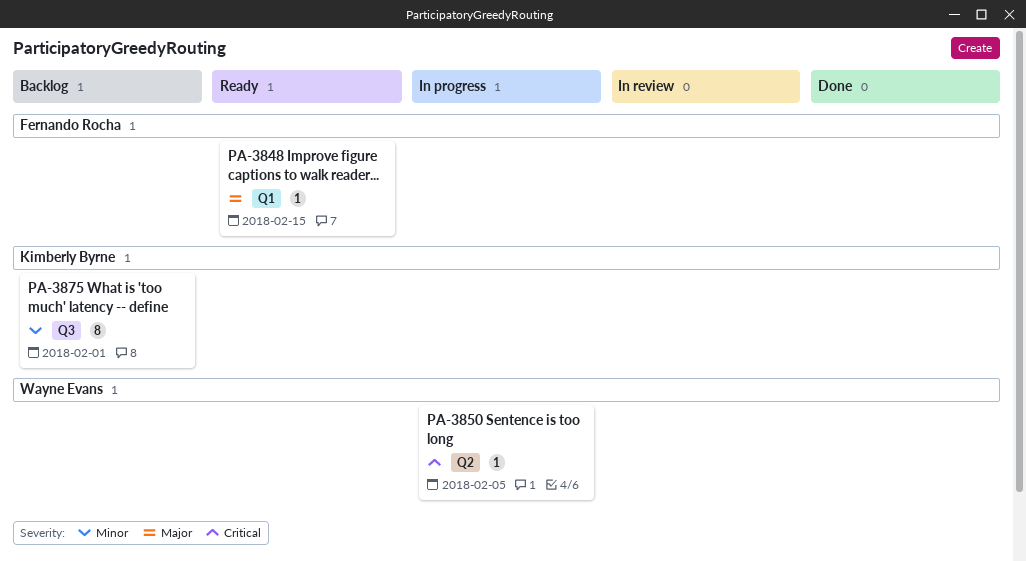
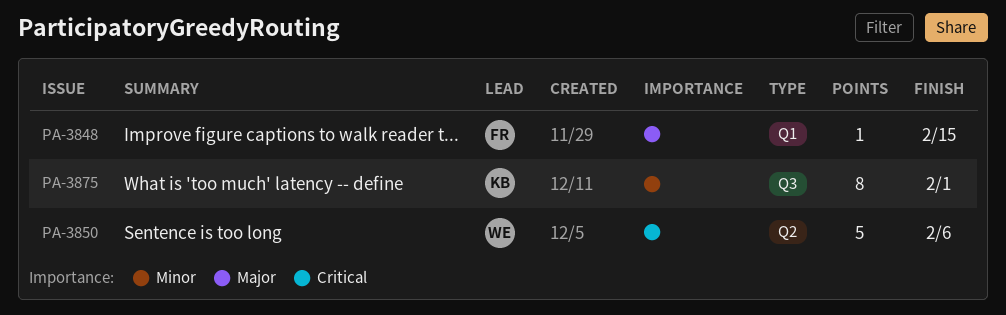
PA-3850, estimate: 1 -> 5
PA-3850, due: Feb 5 -> Feb 6

